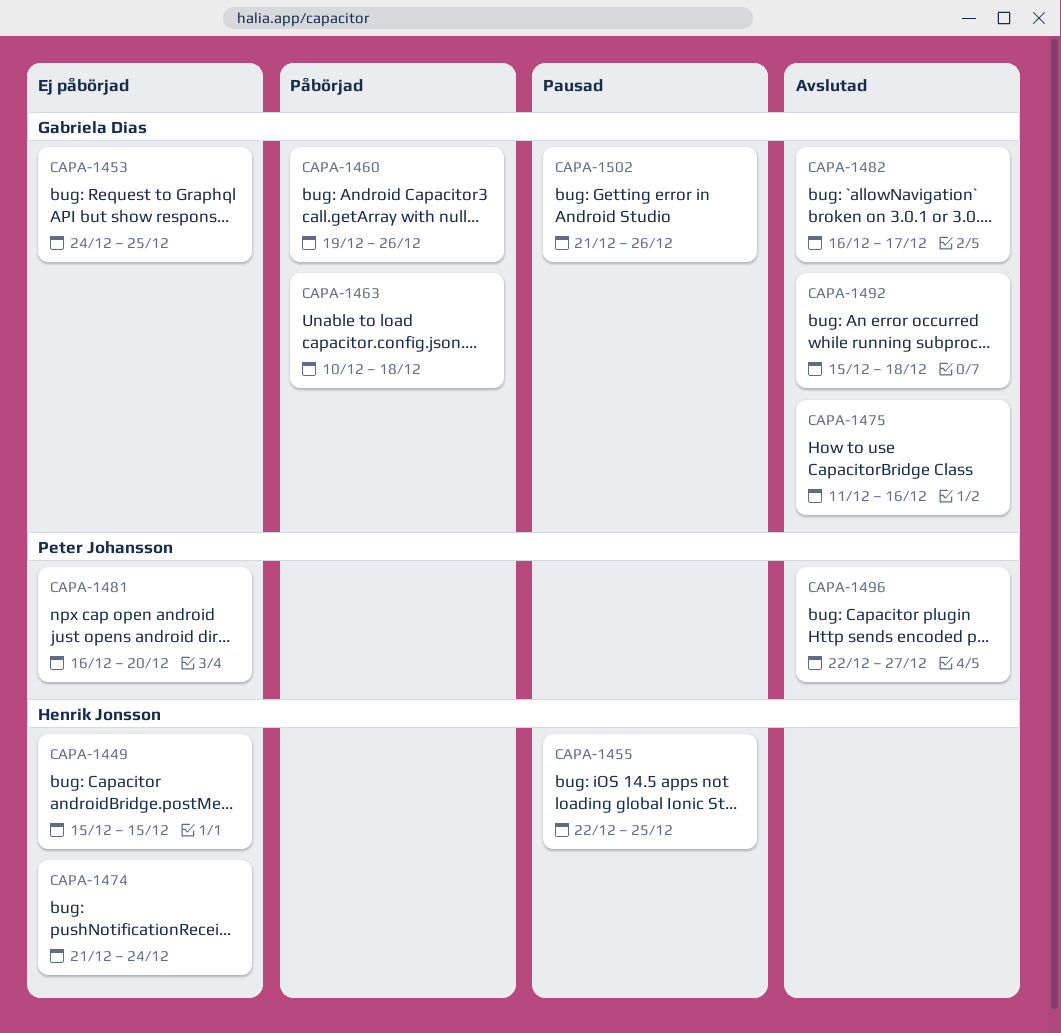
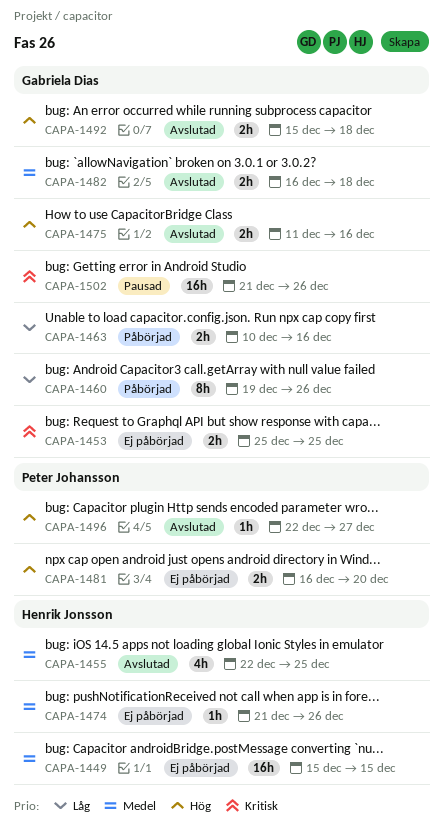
CAPA-1453, start: Dec 24 -> Dec 25
CAPA-1455, status: Pausad -> Avslutad
CAPA-1463, due: Dec 18 -> Dec 16
CAPA-1474, due: Dec 24 -> Dec 26
CAPA-1482, due: Dec 17 -> Dec 18

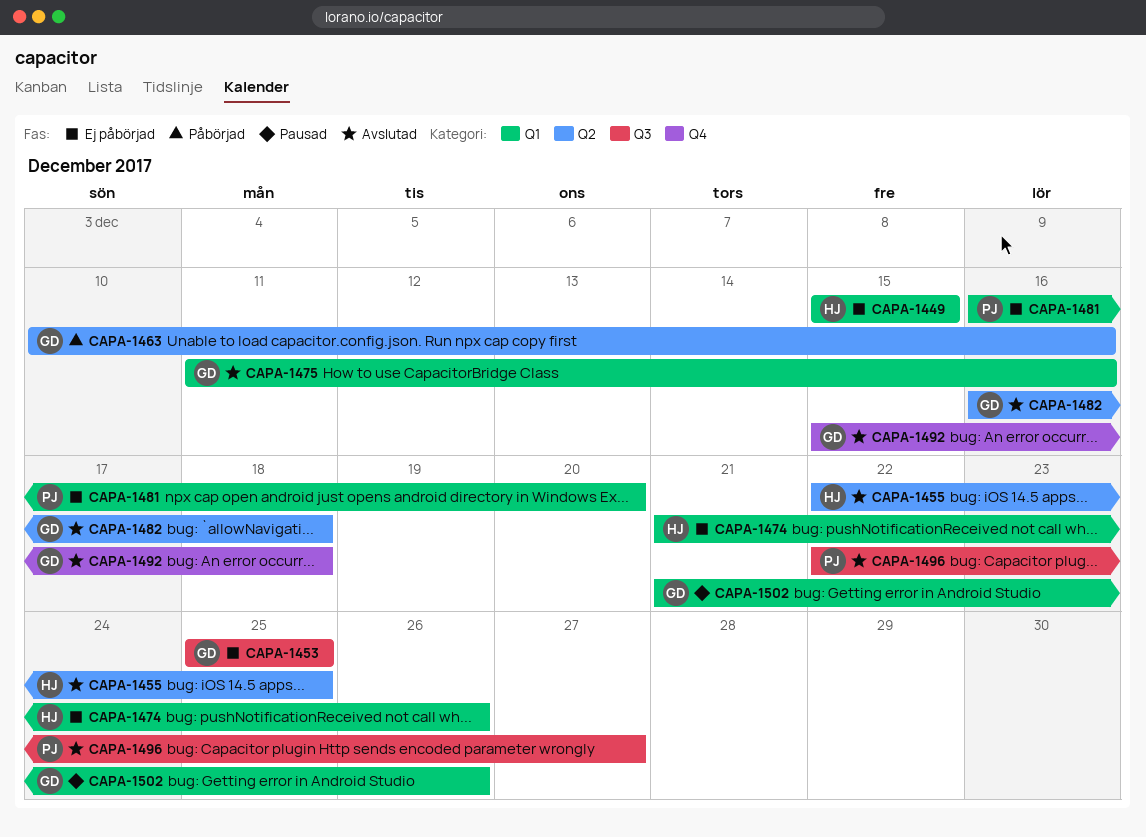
CAPA-1460: present -> none

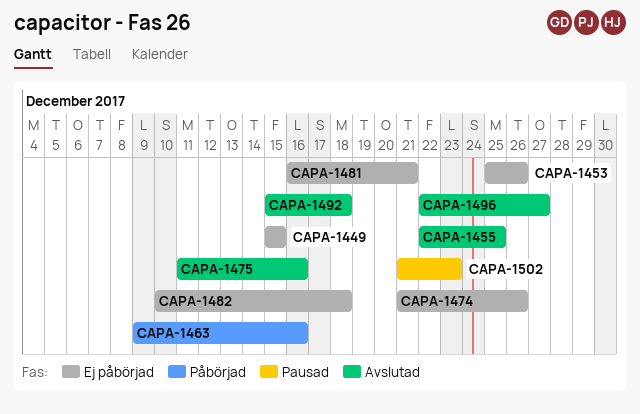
CAPA-1453, due: Dec 25 -> Dec 26
CAPA-1463, start: Dec 10 -> Dec 9
CAPA-1481, due: Dec 20 -> Dec 21
CAPA-1482, status: Avslutad -> Ej påbörjad
CAPA-1482, start: Dec 16 -> Dec 10
CAPA-1502, due: Dec 26 -> Dec 23

